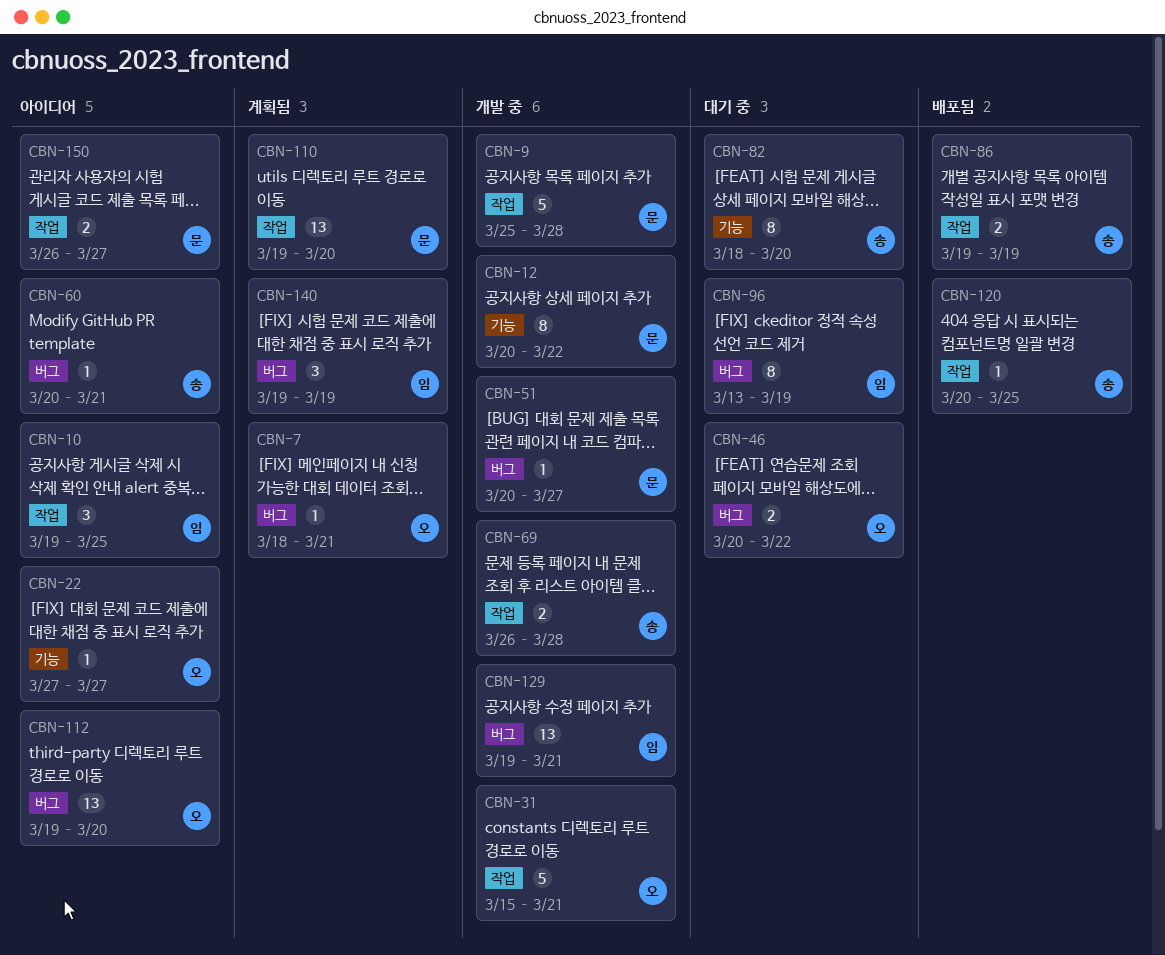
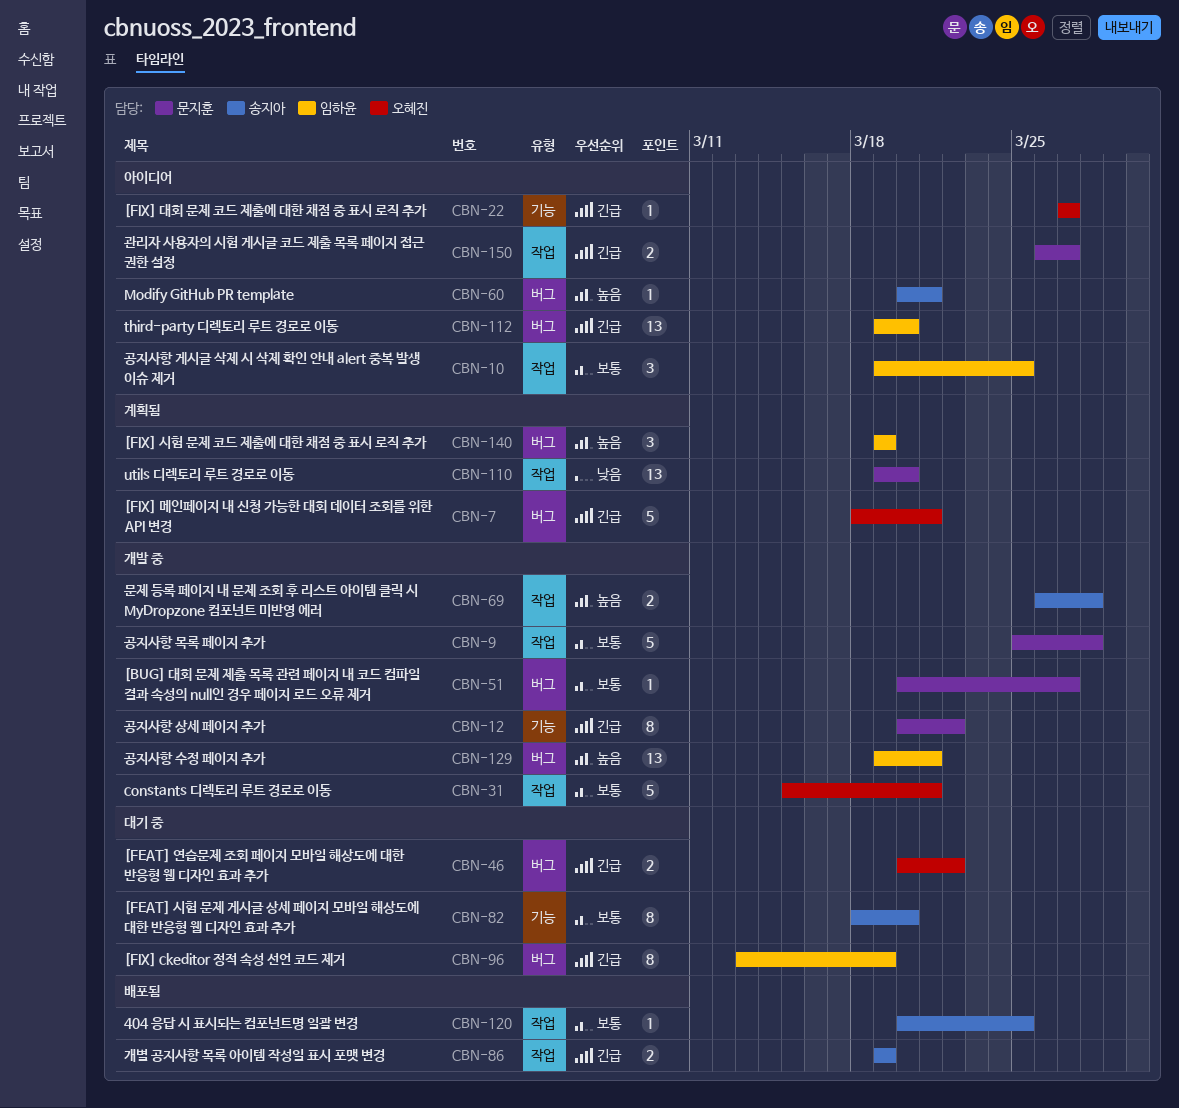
CBN-7, estimate: 1 -> 5
CBN-112, owner: 오혜진 -> 임하윤

